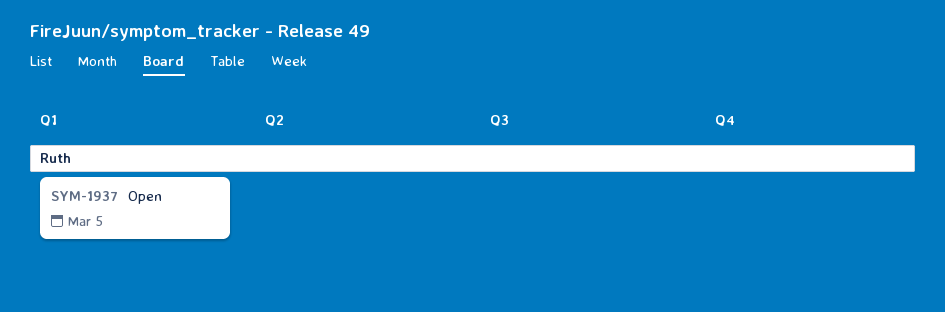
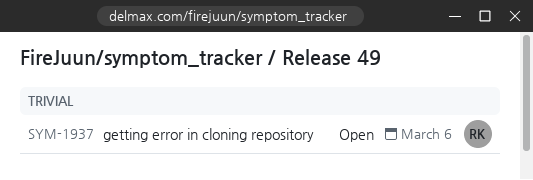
SYM-1937, due: Mar 5 -> Mar 6

